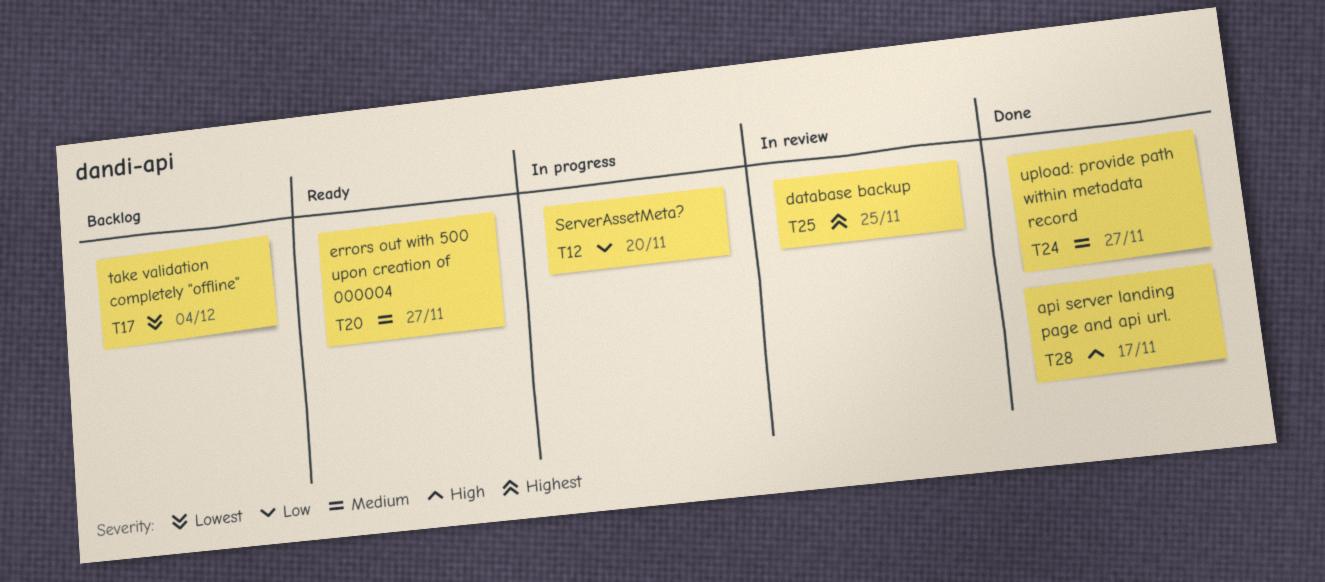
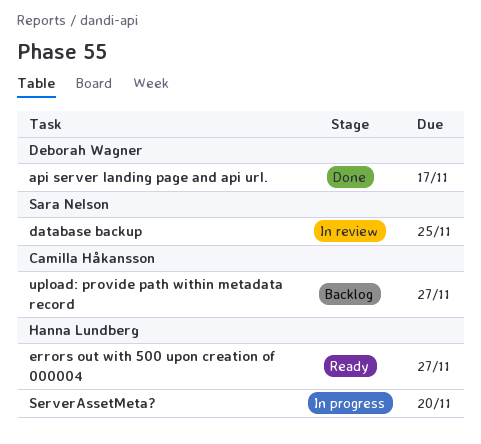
take validation completely "offline": present -> none
upload: provide path within metadata record, status: Done -> Backlog

